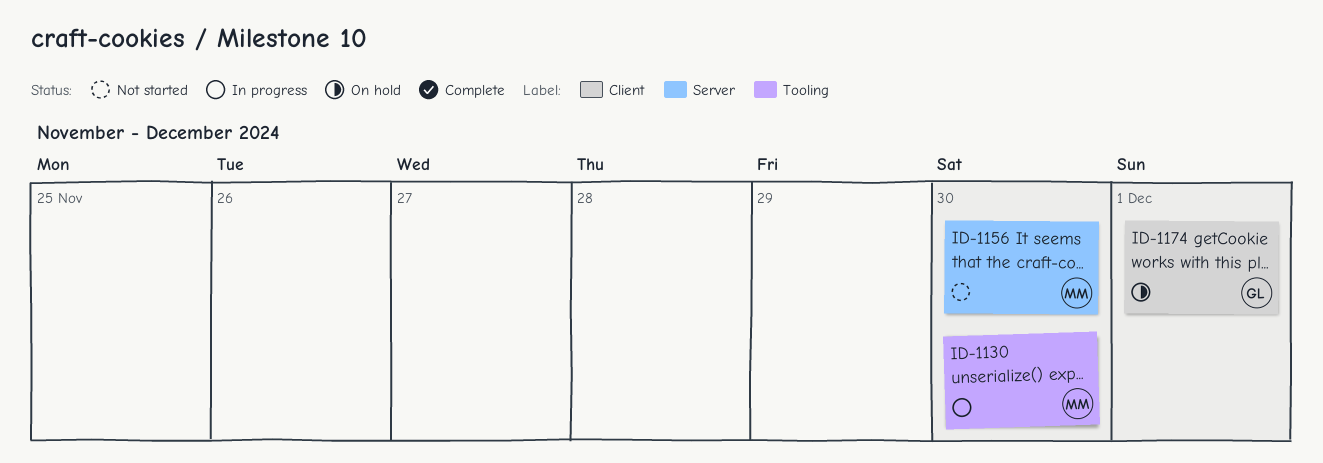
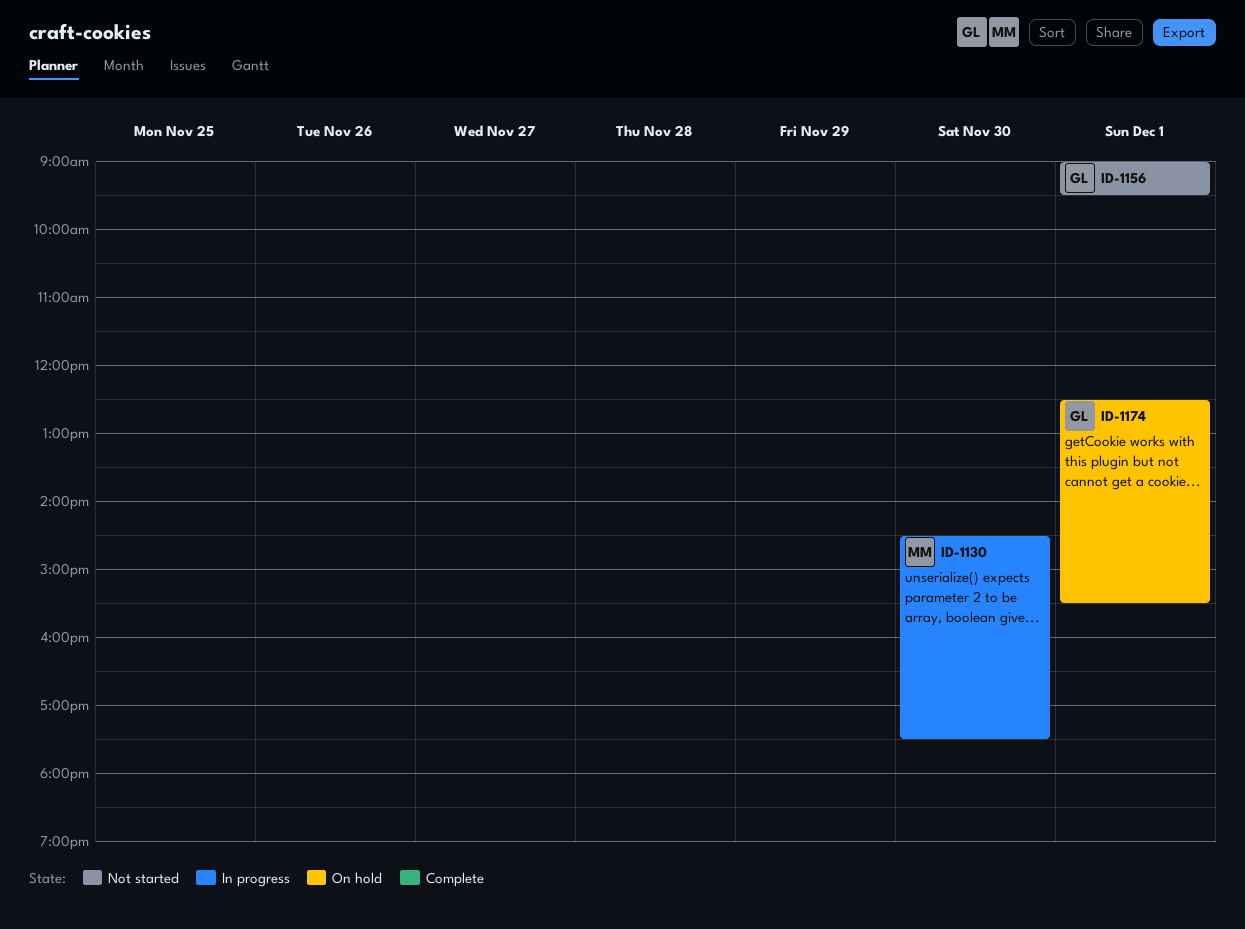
ID-1156, owner: MM -> GL
ID-1156, day: Nov 30 -> Dec 1

